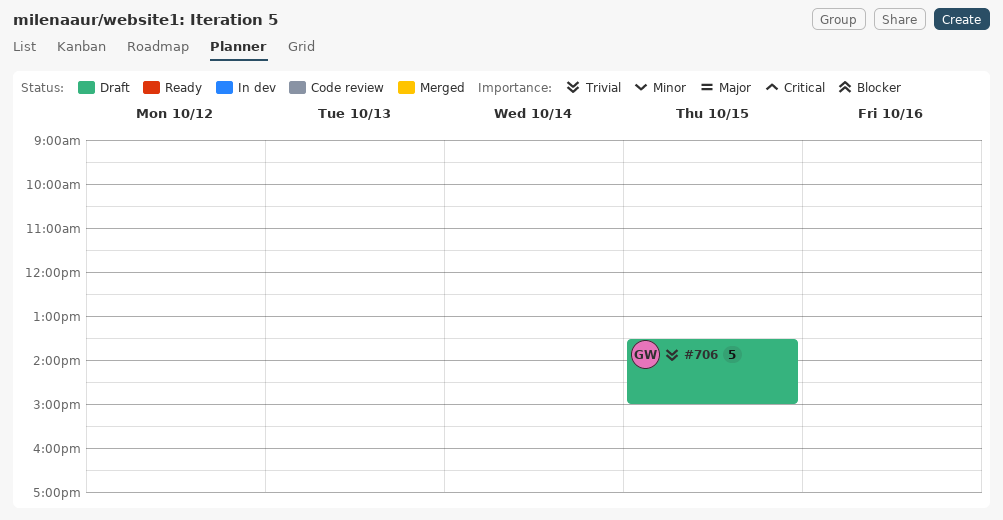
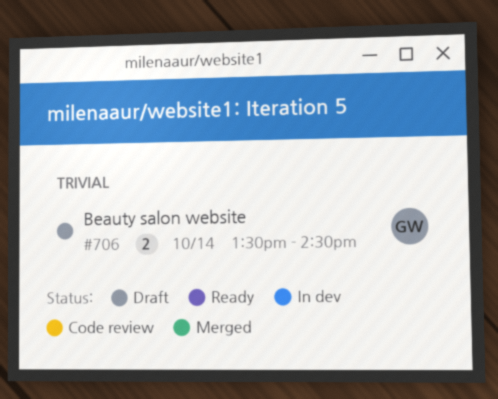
#706, estimate: 5 -> 2
#706, day: Oct 15 -> Oct 14
#706, ends: 15:00 -> 14:30

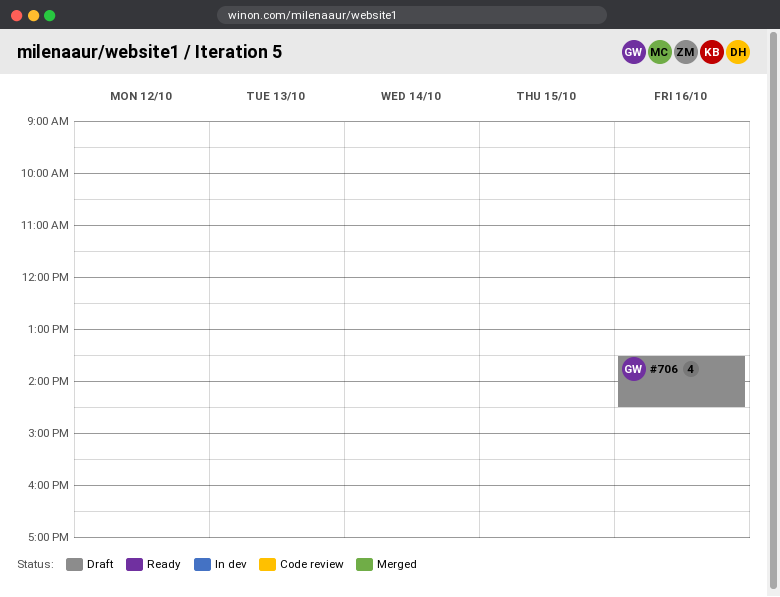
#706, estimate: 2 -> 4
#706, day: Oct 14 -> Oct 16

